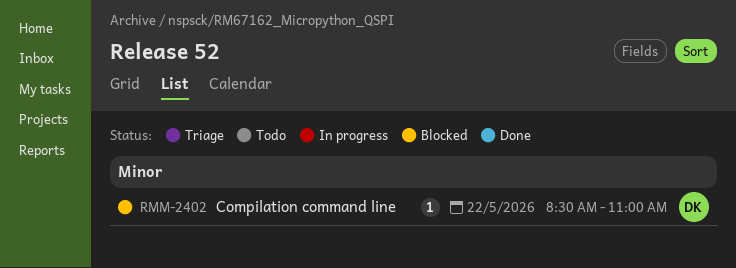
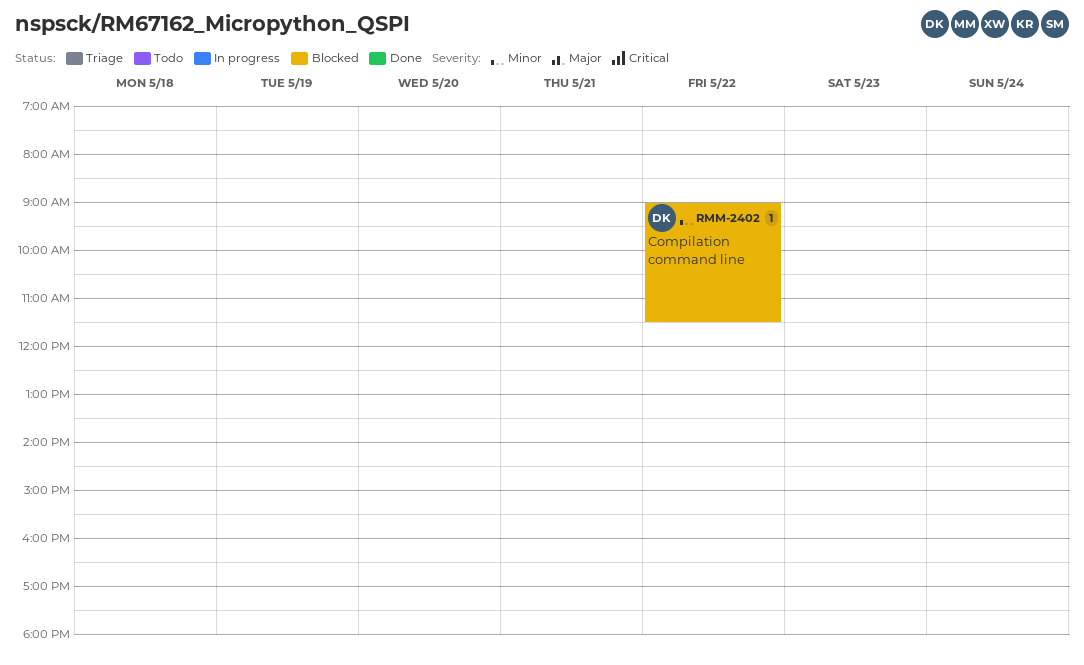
RMM-2402, begins: 08:30 -> 09:00
RMM-2402, ends: 11:00 -> 11:30

